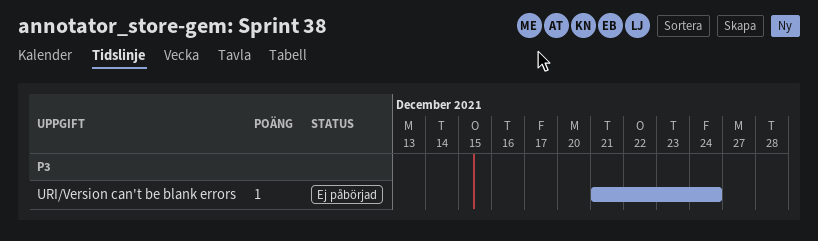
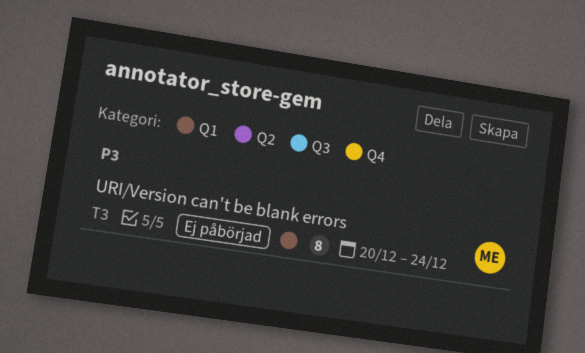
URI/Version can't be blank errors, estimate: 1 -> 8
URI/Version can't be blank errors, start: Dec 21 -> Dec 20

